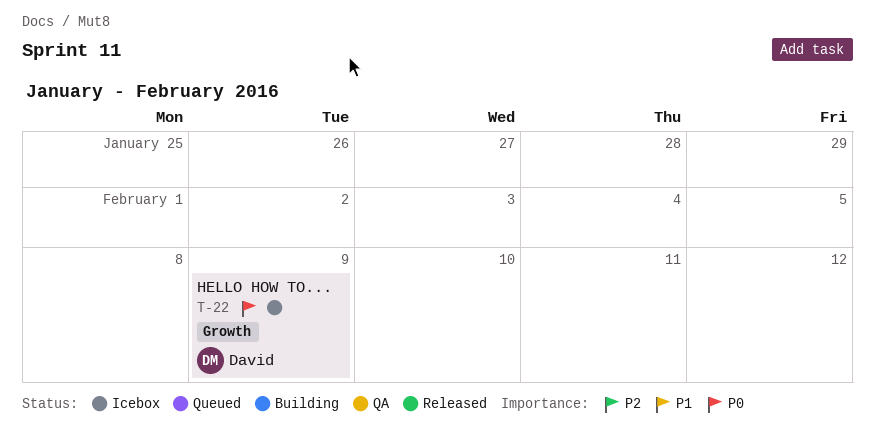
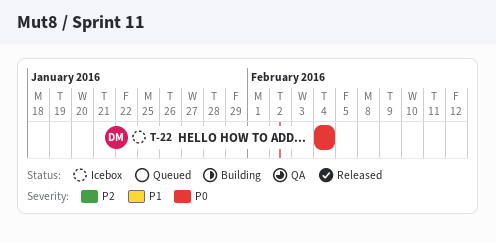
T-22, due: Feb 9 -> Feb 4

